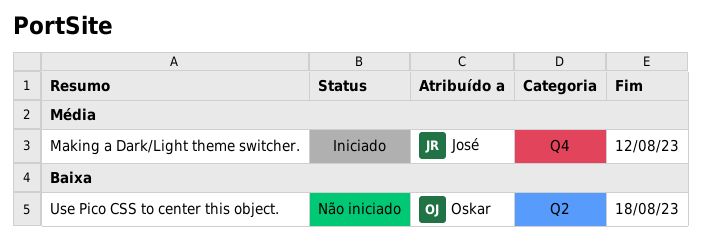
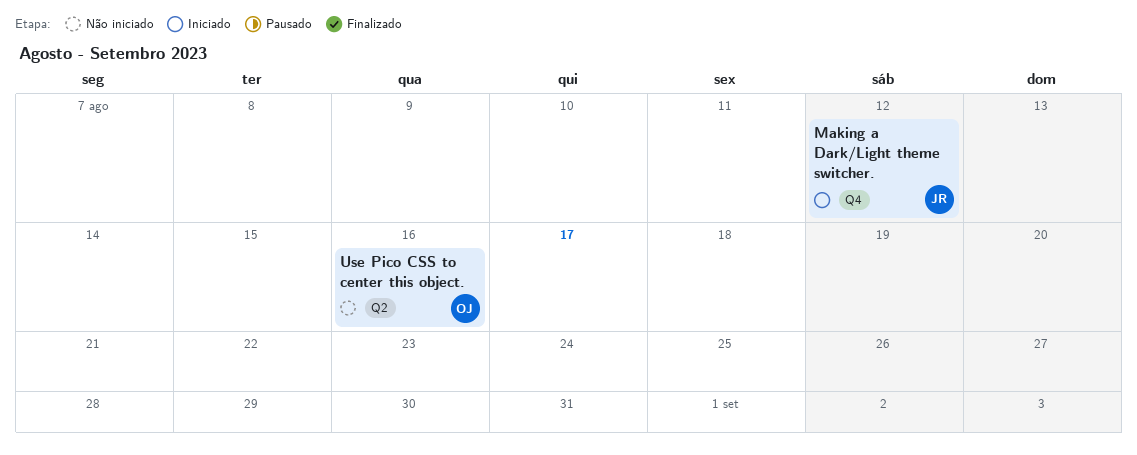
Use Pico CSS to center this object., due: Aug 18 -> Aug 16

